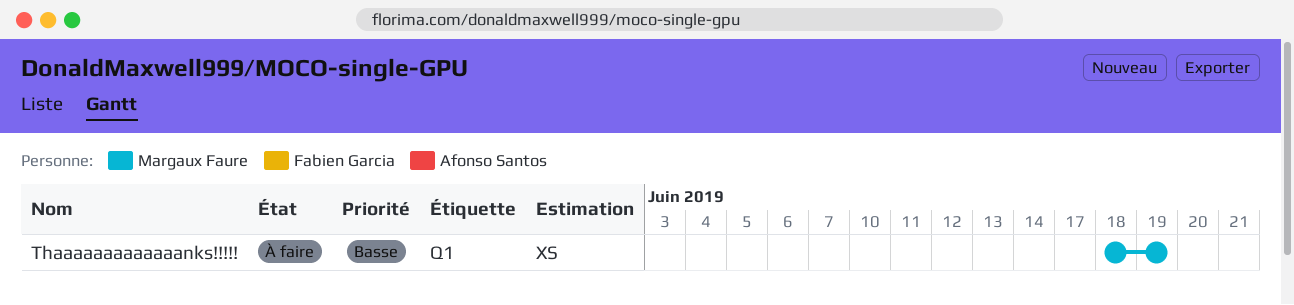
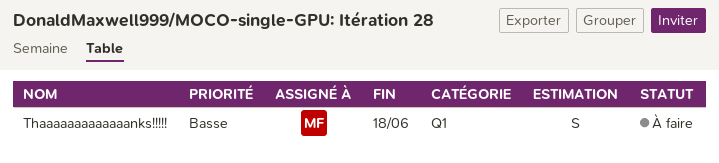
Thaaaaaaaaaaaaanks!!!!!, estimate: XS -> S
Thaaaaaaaaaaaaanks!!!!!, due: Jun 19 -> Jun 18

